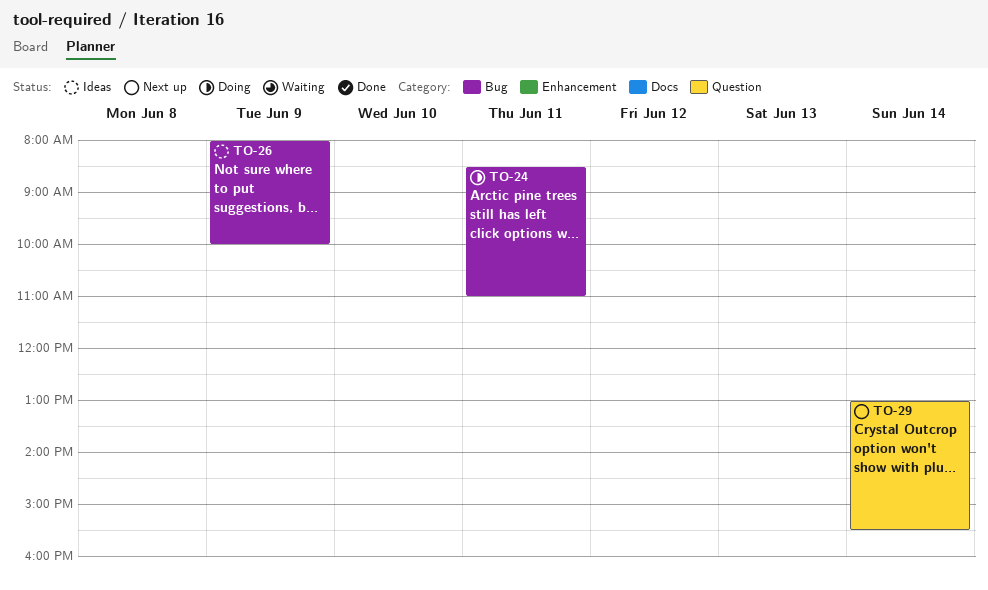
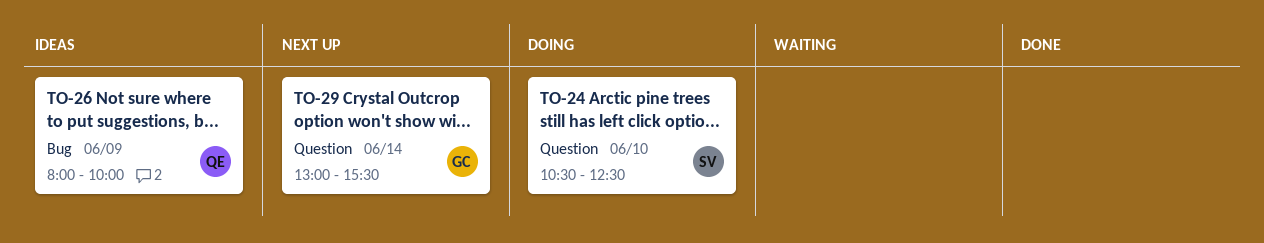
TO-24, label: Bug -> Question
TO-24, day: Jun 11 -> Jun 10
TO-24, begins: 08:30 -> 10:30
TO-24, ends: 11:00 -> 12:30

